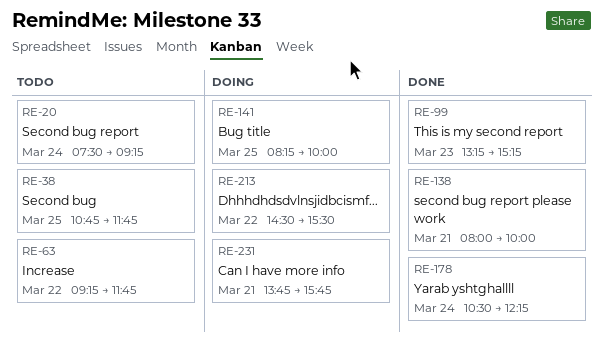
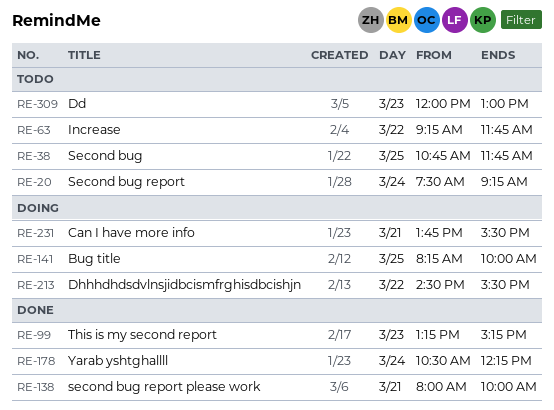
RE-231, ends: 15:45 -> 15:30
RE-309: none -> present

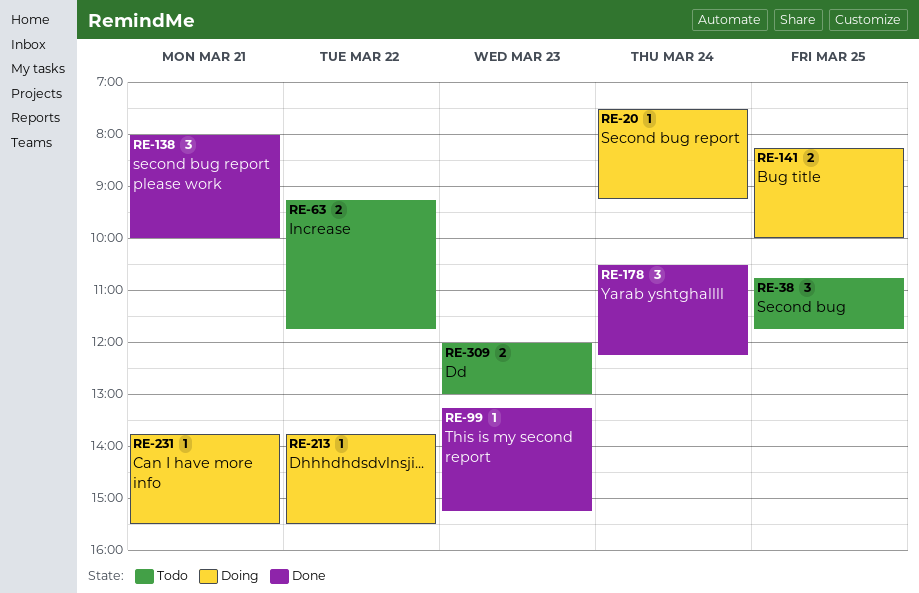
RE-20, status: Todo -> Doing
RE-213, begins: 14:30 -> 13:45

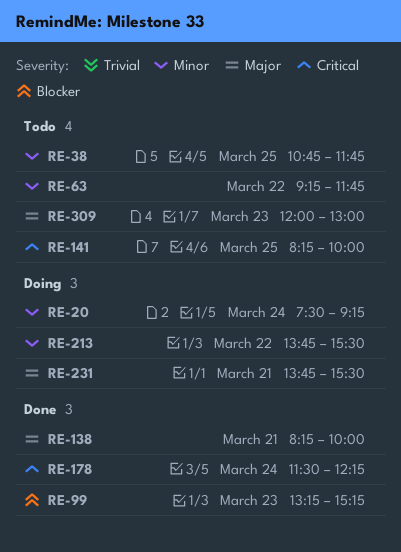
RE-138, begins: 08:00 -> 08:15
RE-141, status: Doing -> Todo
RE-178, begins: 10:30 -> 11:30

